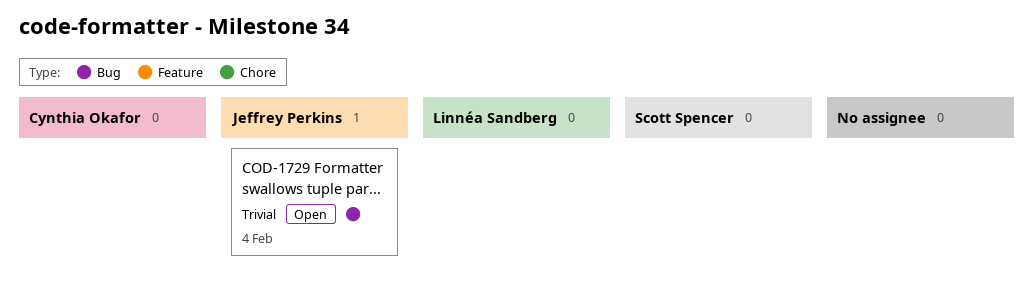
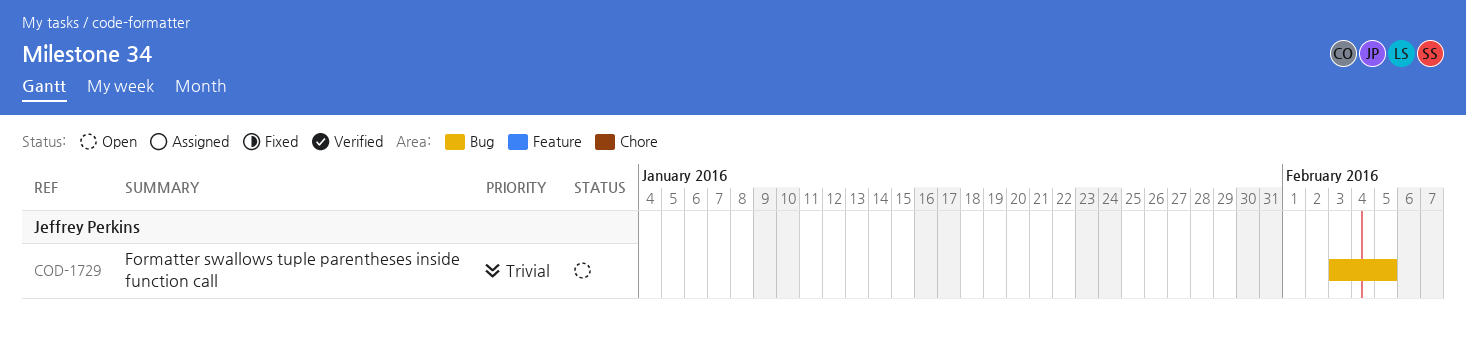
COD-1729, due: Feb 4 -> Feb 5

